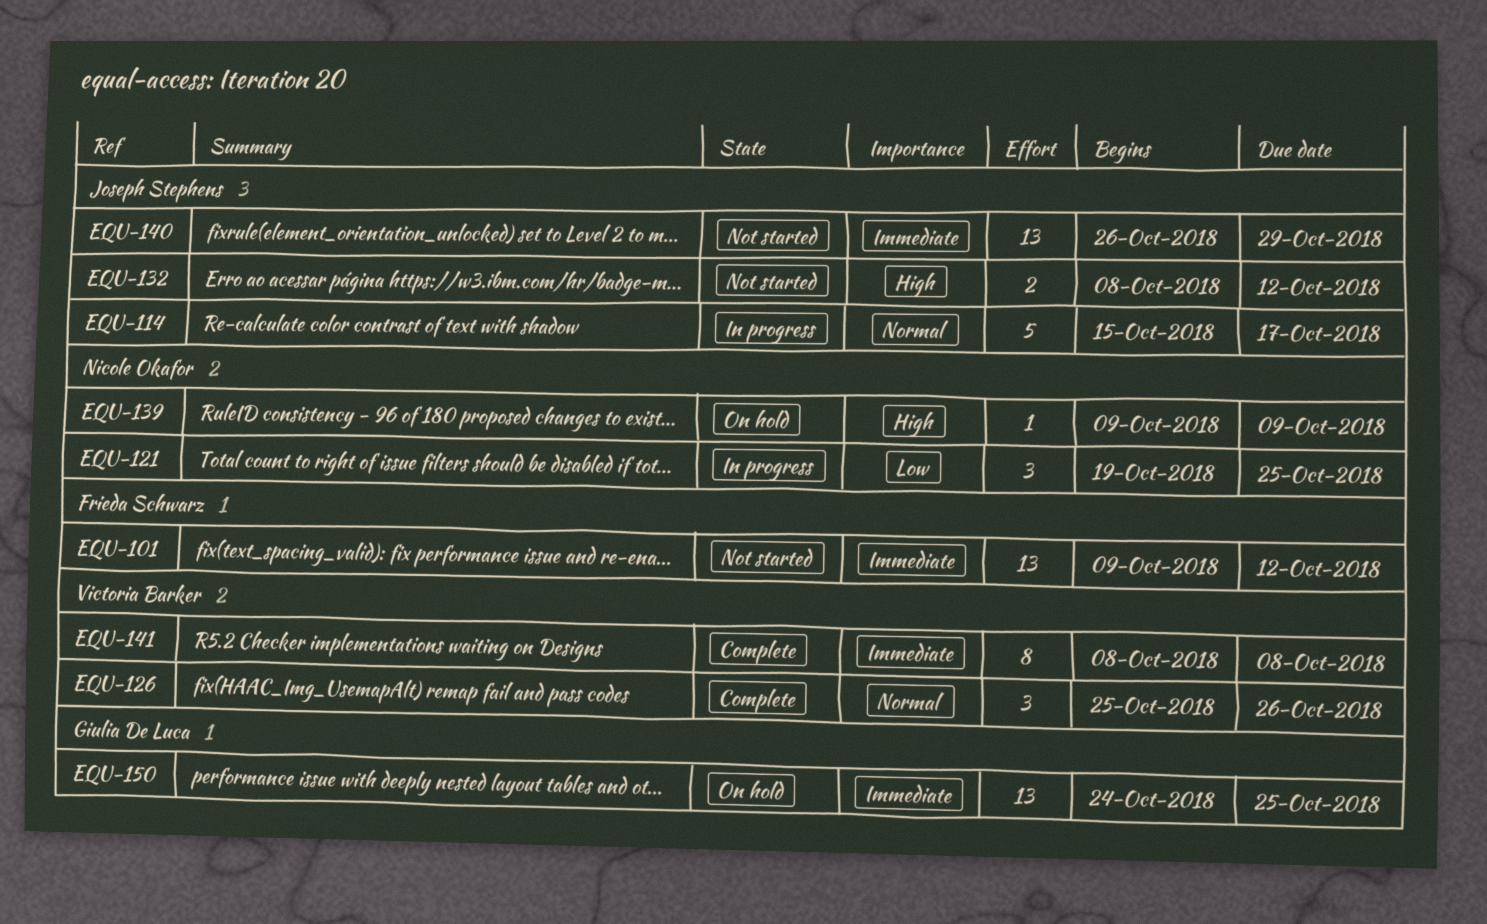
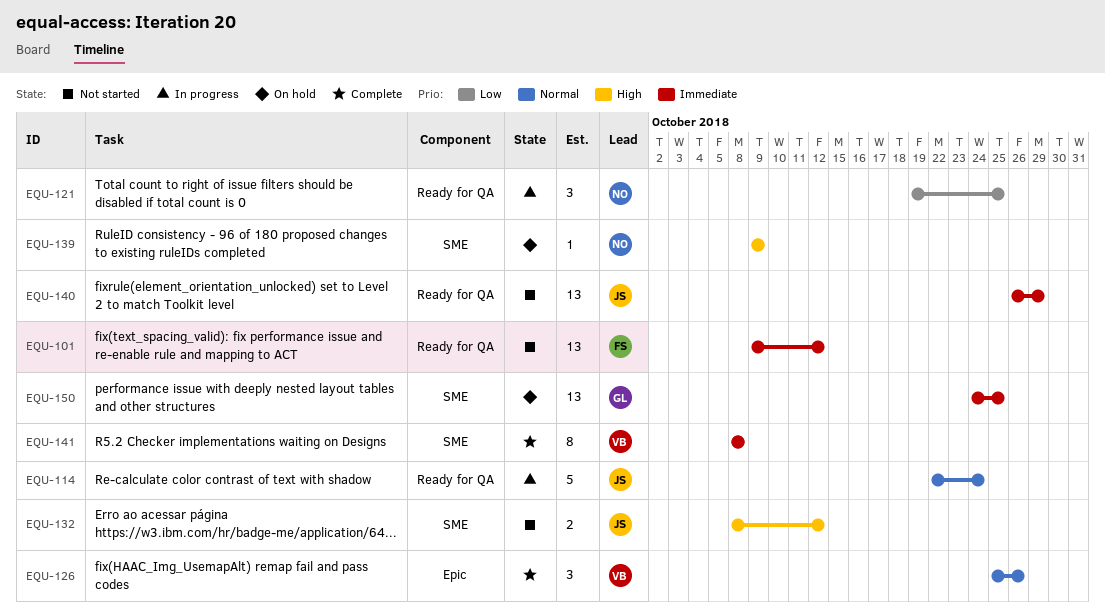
EQU-114, start: Oct 15 -> Oct 22
EQU-114, due: Oct 17 -> Oct 24

